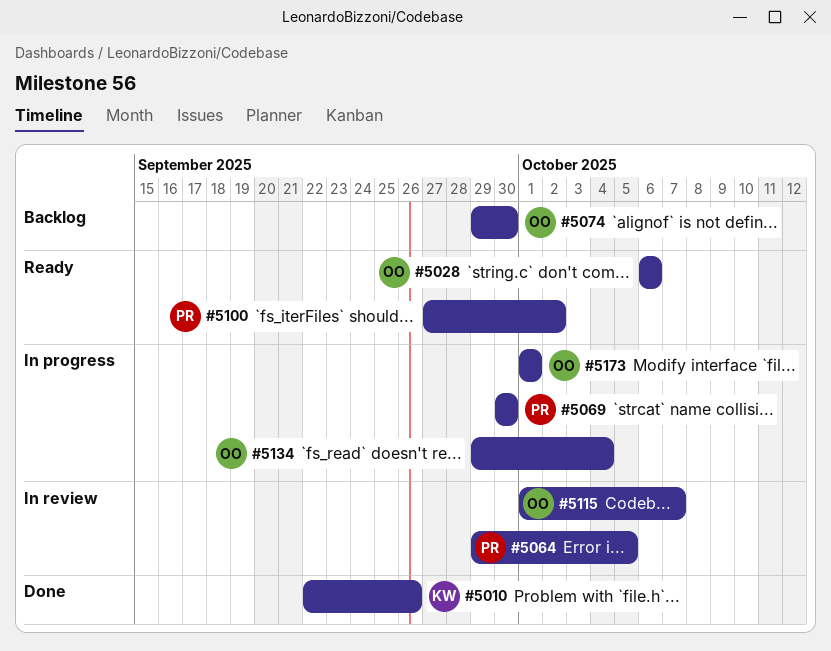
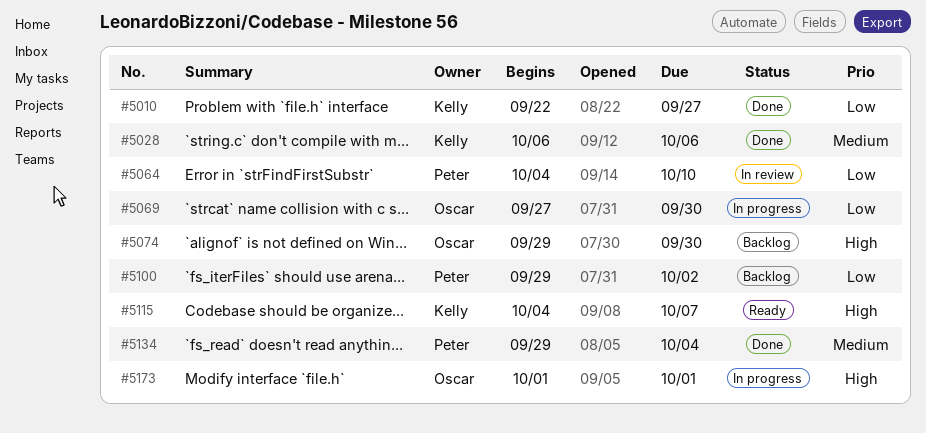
#5010, due: Sep 26 -> Sep 27
#5028, status: Ready -> Done
#5028, owner: Oscar -> Kelly
#5064, start: Sep 29 -> Oct 4
#5064, due: Oct 5 -> Oct 10
#5069, owner: Peter -> Oscar
#5069, start: Sep 30 -> Sep 27
#5100, status: Ready -> Backlog
#5100, start: Sep 27 -> Sep 29
#5115, status: In review -> Ready
#5115, owner: Oscar -> Kelly
#5115, start: Oct 1 -> Oct 4
#5134, status: In progress -> Done
#5134, owner: Oscar -> Peter

